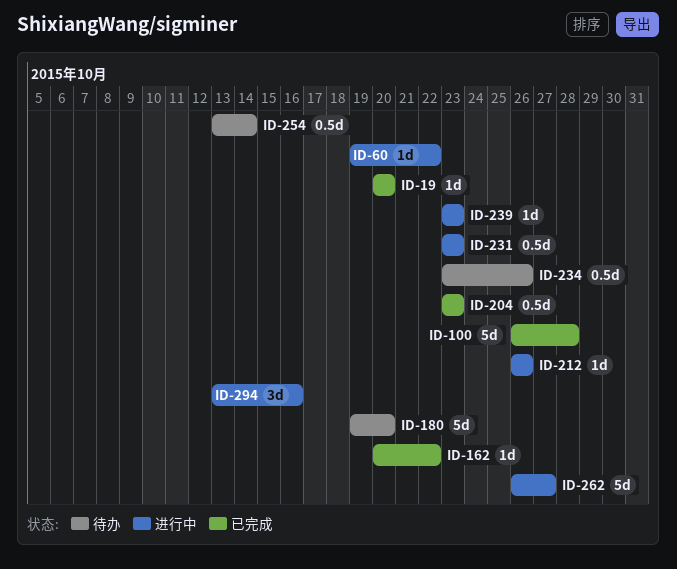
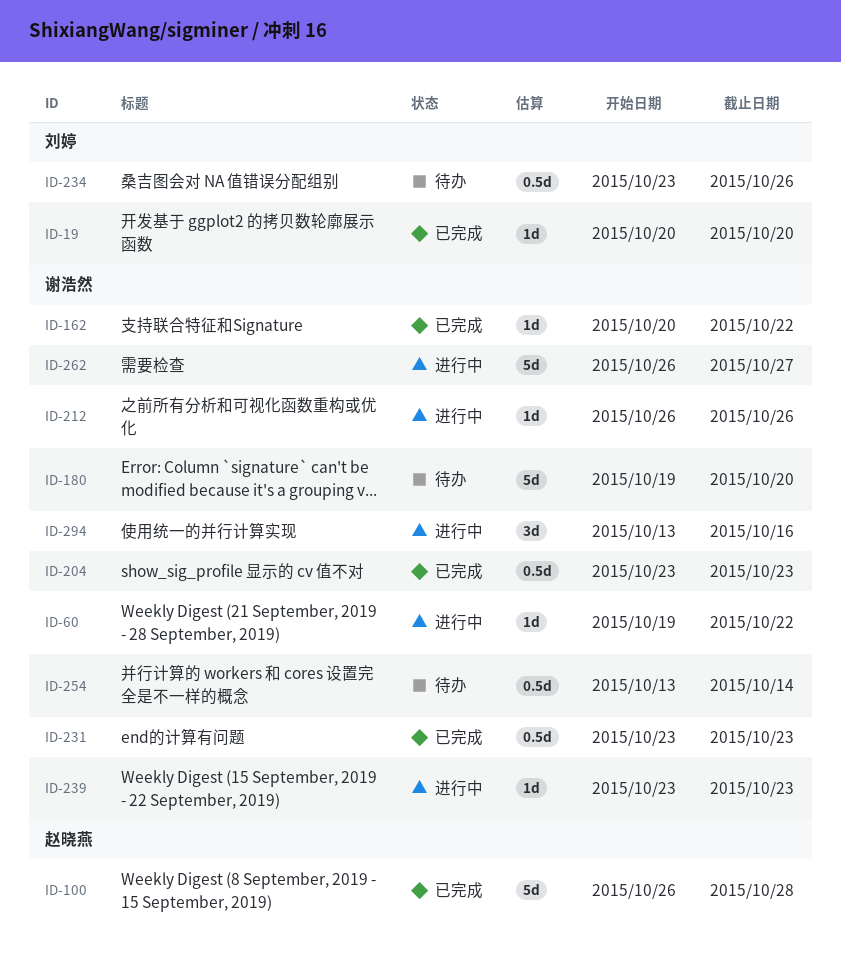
ID-231, status: 进行中 -> 已完成

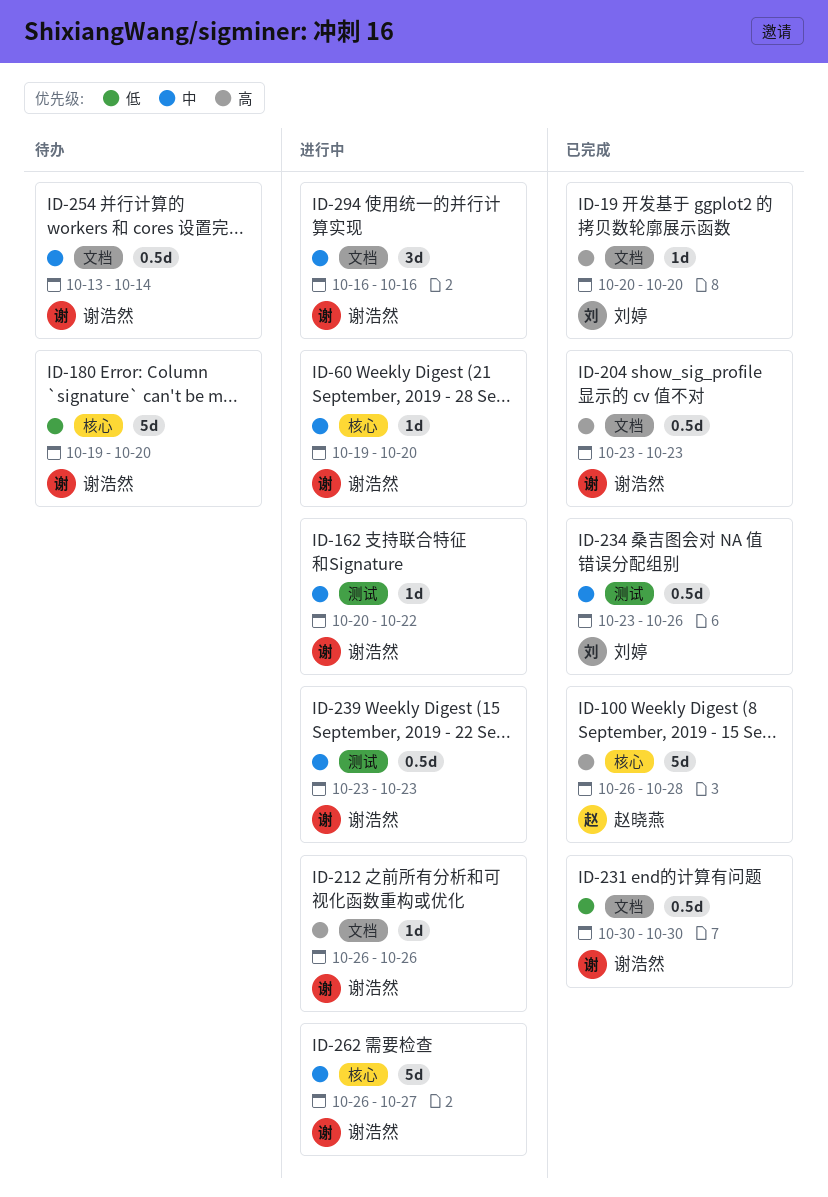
ID-60, due: Oct 22 -> Oct 20
ID-162, status: 已完成 -> 进行中
ID-231, start: Oct 23 -> Oct 30
ID-231, due: Oct 23 -> Oct 30
ID-234, status: 待办 -> 已完成
ID-239, estimate: 1d -> 0.5d
ID-294, start: Oct 13 -> Oct 16

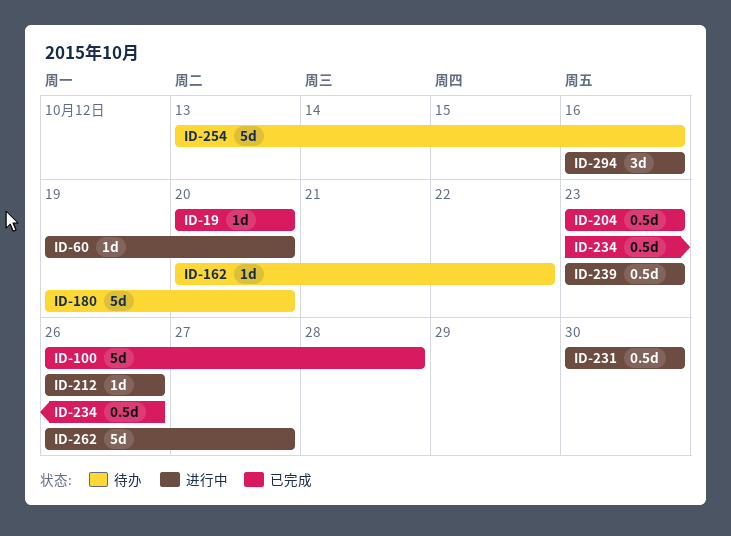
ID-162, status: 进行中 -> 待办
ID-231, status: 已完成 -> 进行中
ID-254, estimate: 0.5d -> 5d
ID-254, due: Oct 14 -> Oct 16

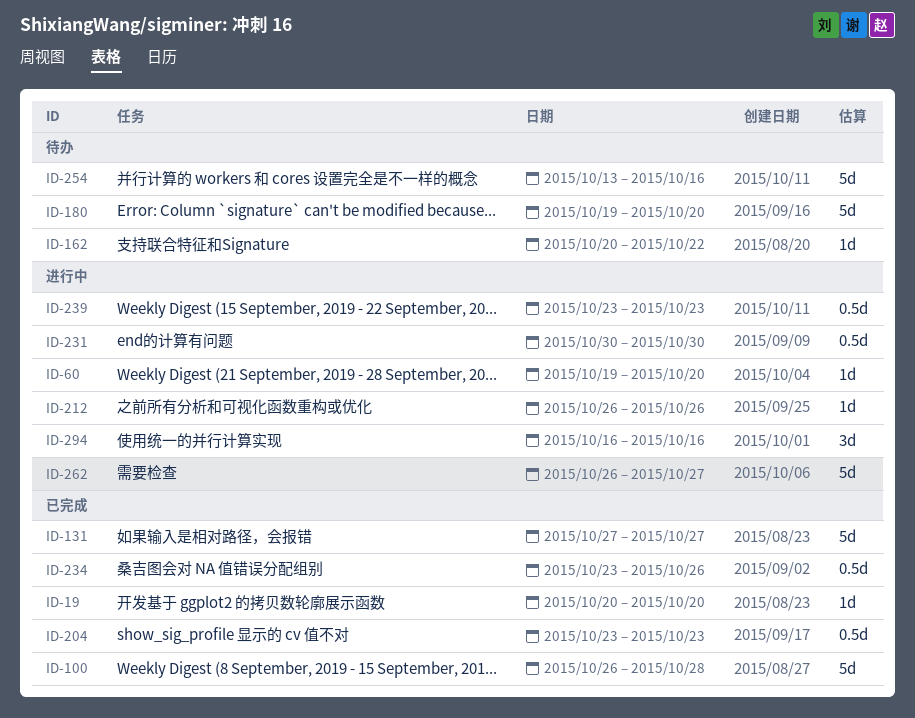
ID-131: none -> present

